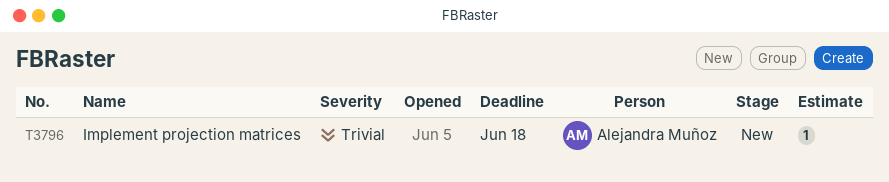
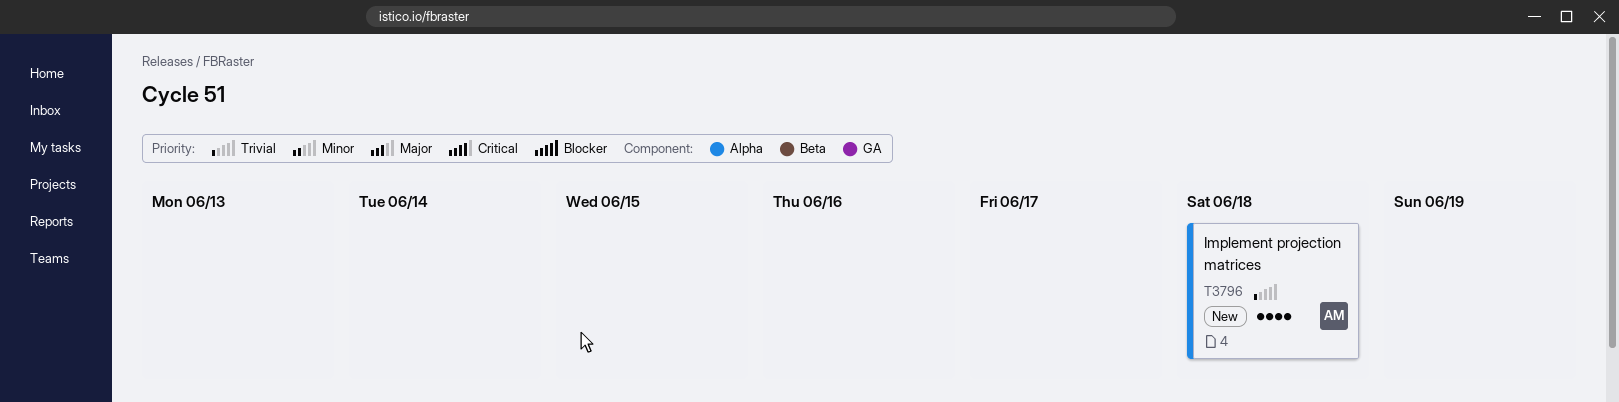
T3796, estimate: 1 -> 4

